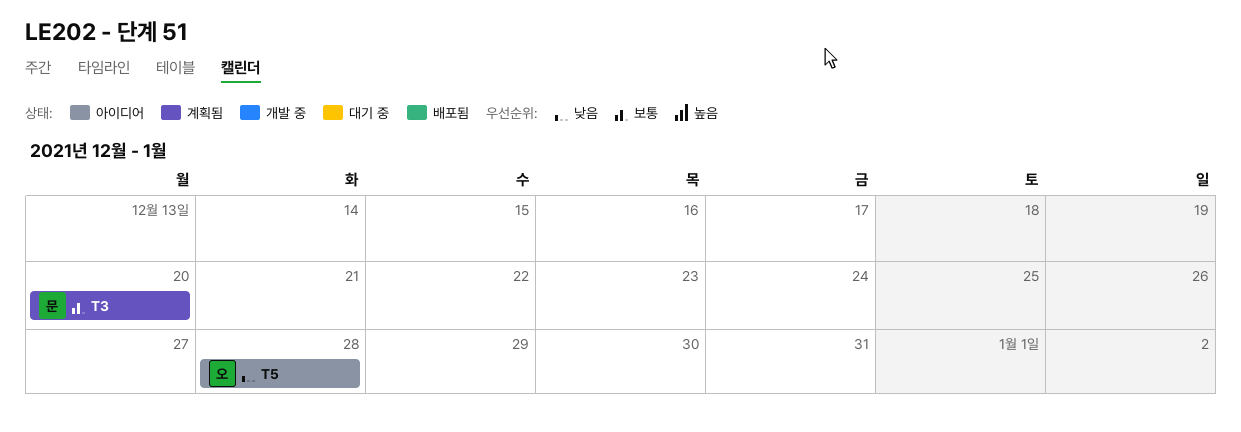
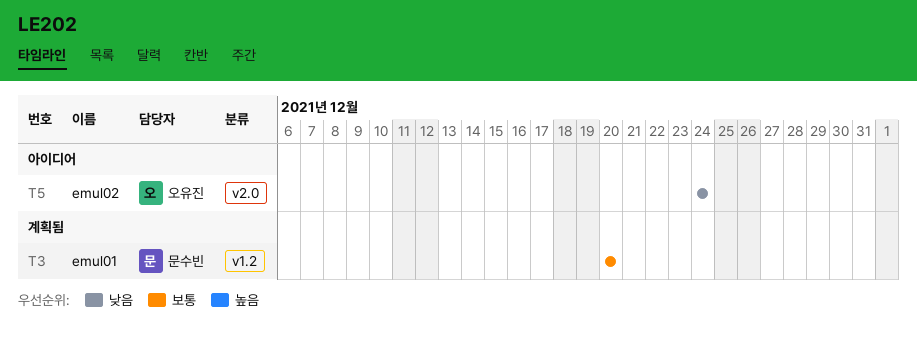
T5, start: Dec 28 -> Dec 24
T5, due: Dec 28 -> Dec 24

